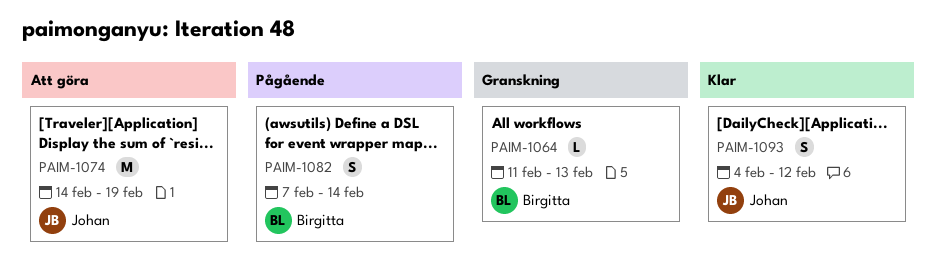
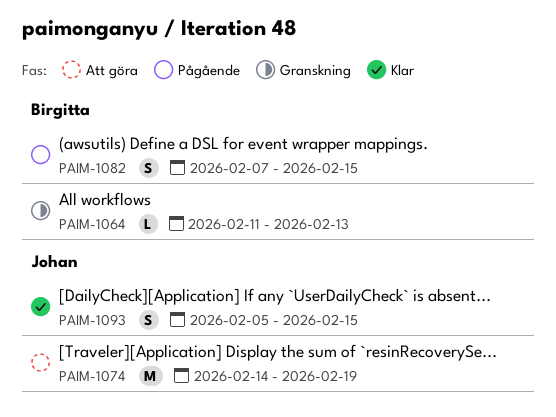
PAIM-1082, due: Feb 14 -> Feb 15
PAIM-1093, start: Feb 4 -> Feb 5
PAIM-1093, due: Feb 12 -> Feb 15

